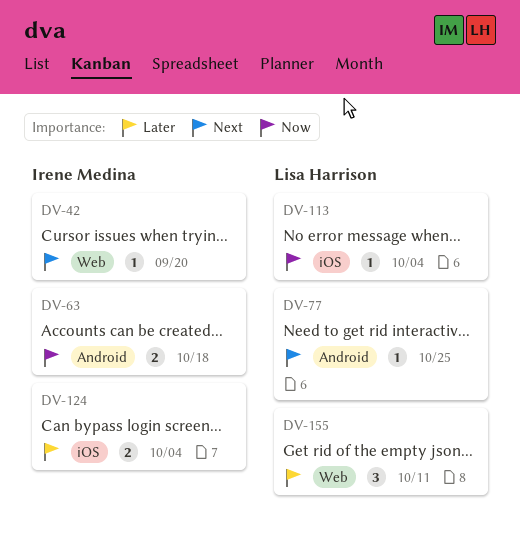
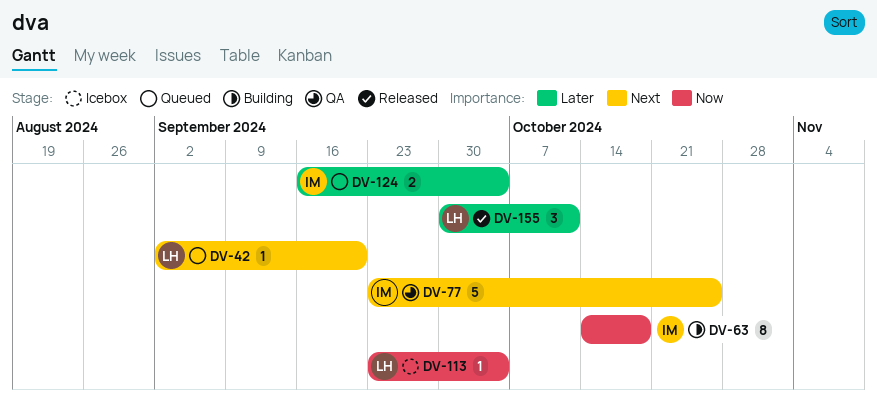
DV-42, owner: Irene Medina -> Lisa Harrison
DV-63, estimate: 2 -> 8
DV-77, owner: Lisa Harrison -> Irene Medina
DV-77, estimate: 1 -> 5

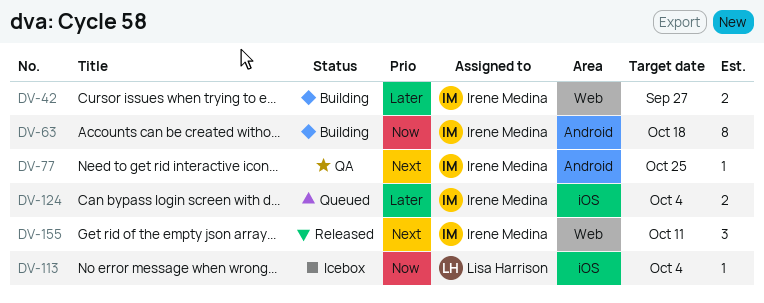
DV-42, status: Queued -> Building
DV-42, owner: Lisa Harrison -> Irene Medina
DV-42, priority: Next -> Later
DV-42, estimate: 1 -> 2
DV-42, due: Sep 20 -> Sep 27
DV-77, estimate: 5 -> 1
DV-155, owner: Lisa Harrison -> Irene Medina
DV-155, priority: Later -> Next

